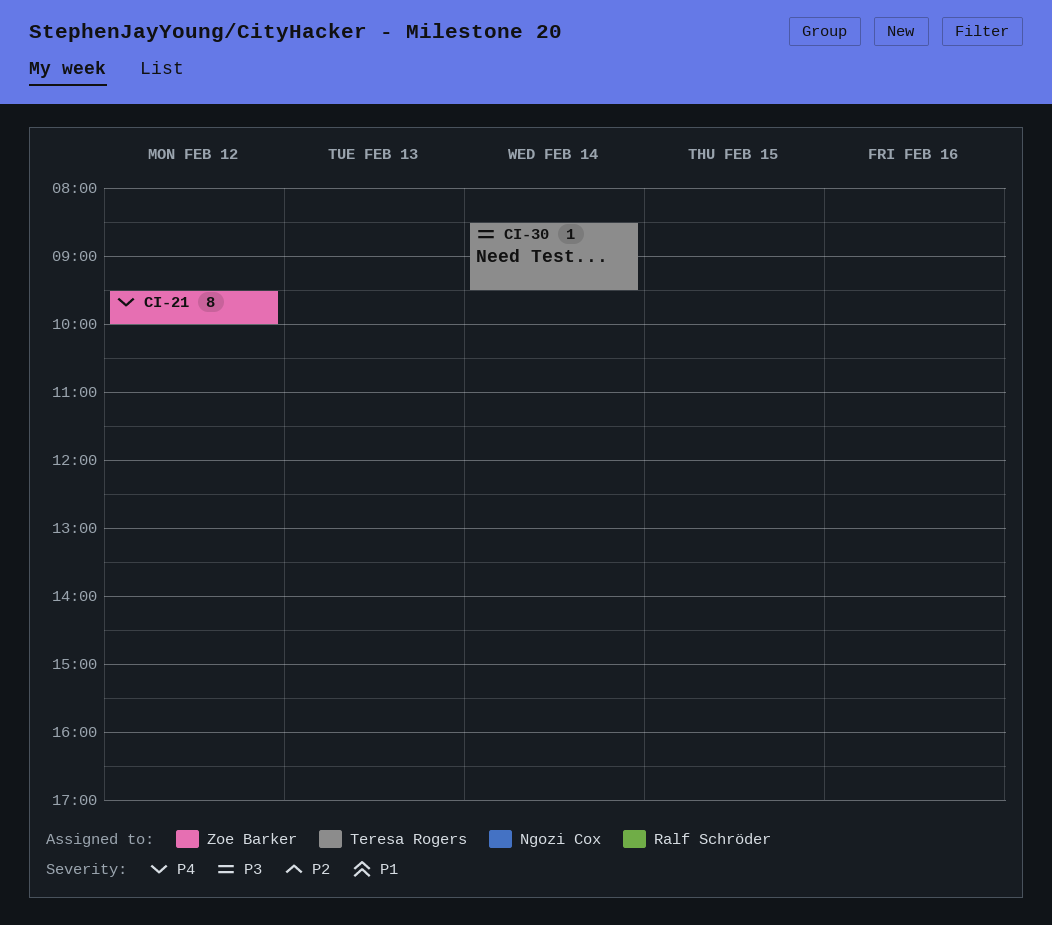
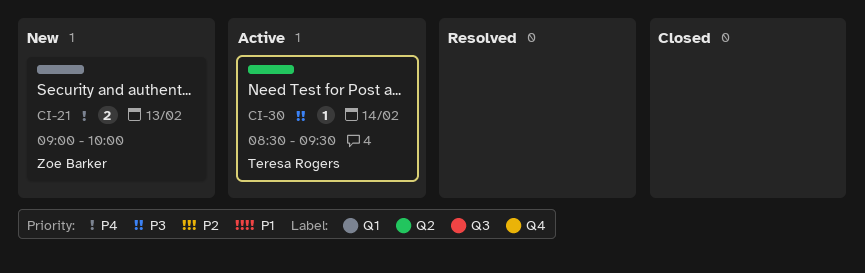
CI-21, estimate: 8 -> 2
CI-21, day: Feb 12 -> Feb 13
CI-21, begins: 09:30 -> 09:00

